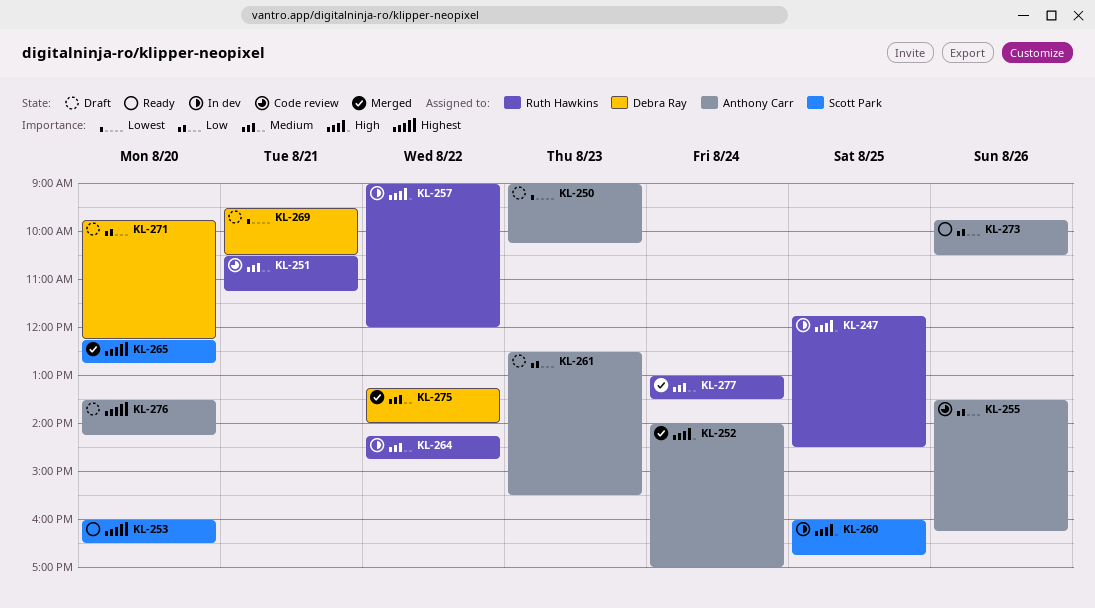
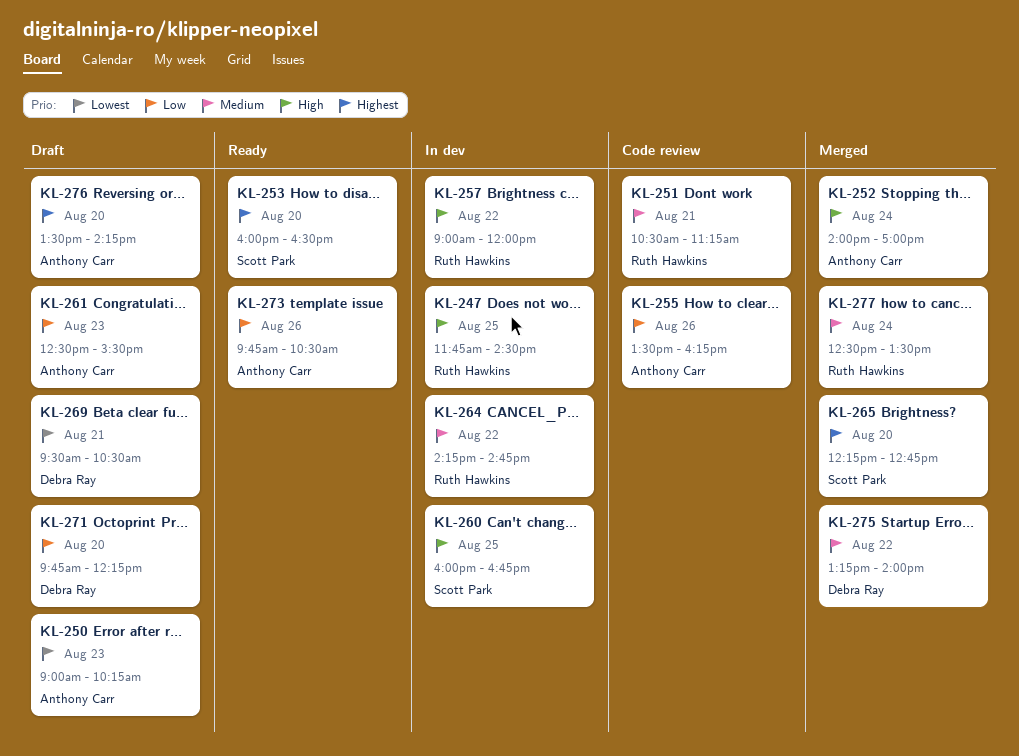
KL-277, begins: 13:00 -> 12:30

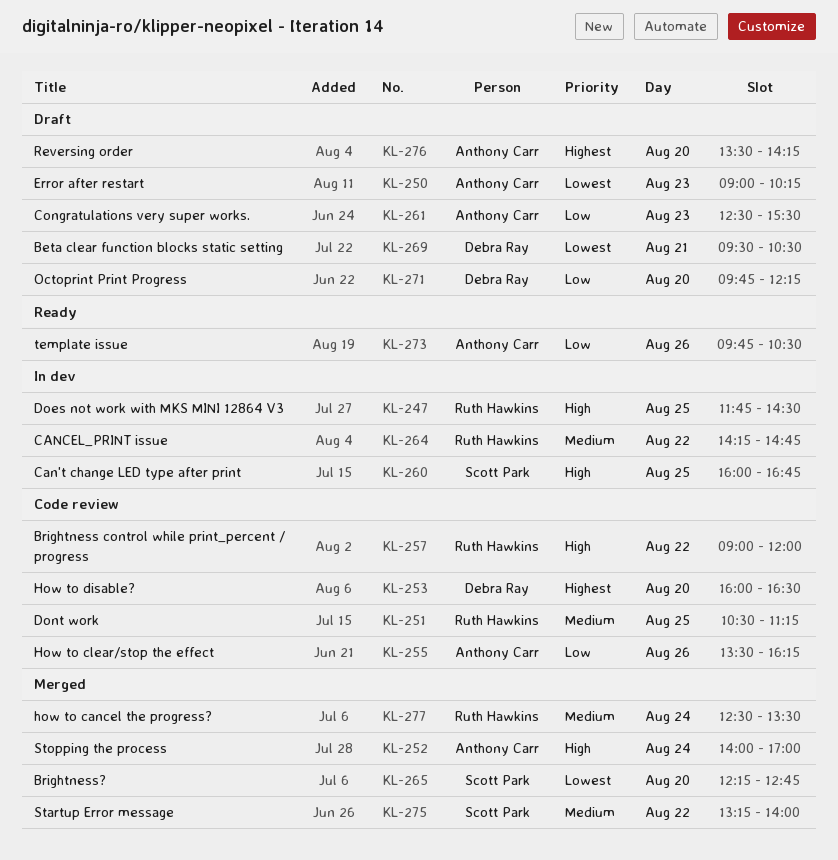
KL-251, day: Aug 21 -> Aug 25
KL-253, status: Ready -> Code review
KL-253, owner: Scott Park -> Debra Ray
KL-257, status: In dev -> Code review
KL-265, priority: Highest -> Lowest
KL-275, owner: Debra Ray -> Scott Park

